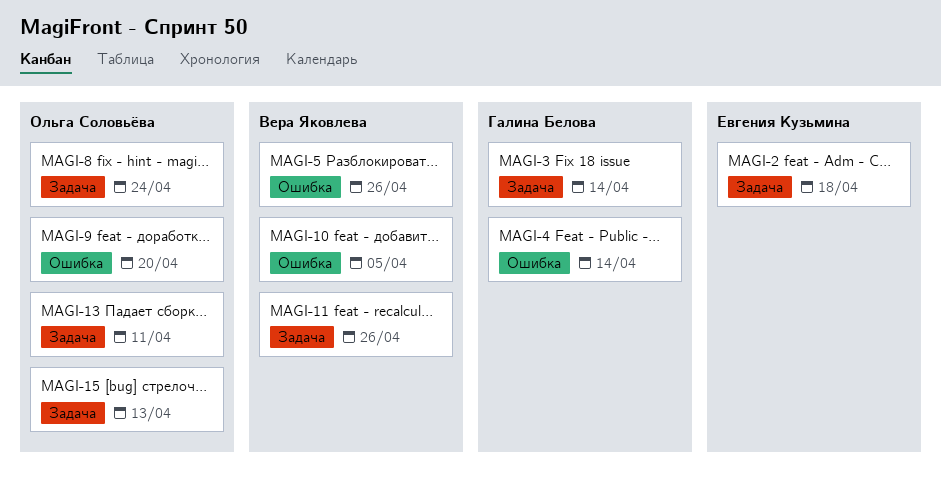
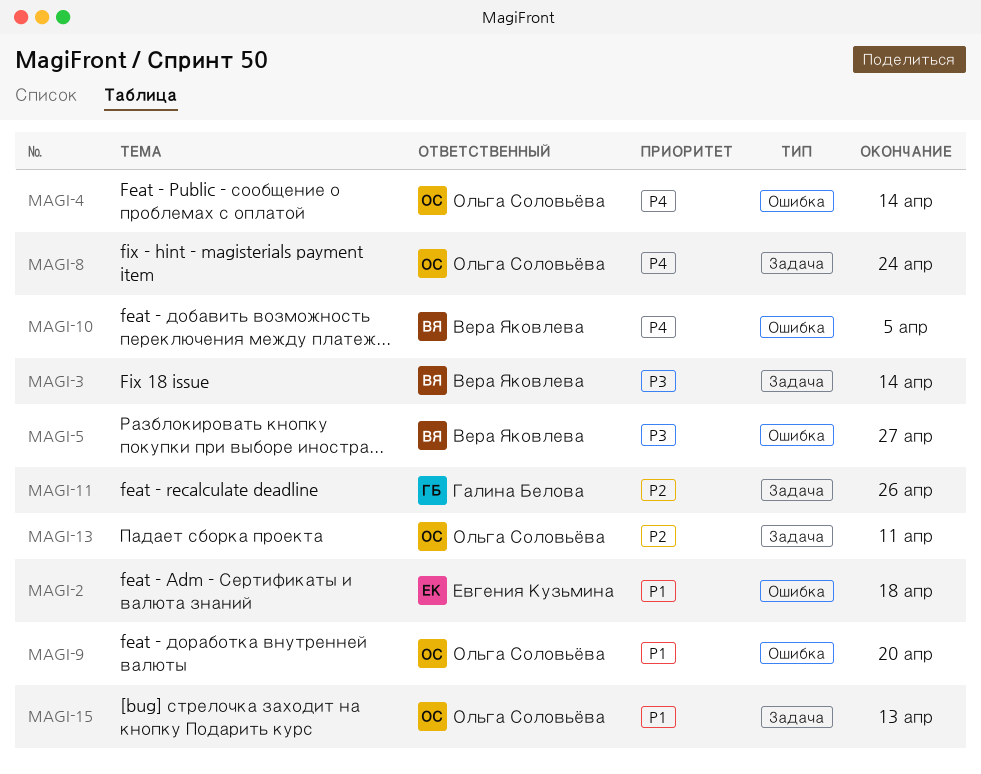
MAGI-2, label: Задача -> Ошибка
MAGI-3, owner: Галина Белова -> Вера Яковлева
MAGI-4, owner: Галина Белова -> Ольга Соловьёва
MAGI-5, due: Apr 26 -> Apr 27
MAGI-11, owner: Вера Яковлева -> Галина Белова

